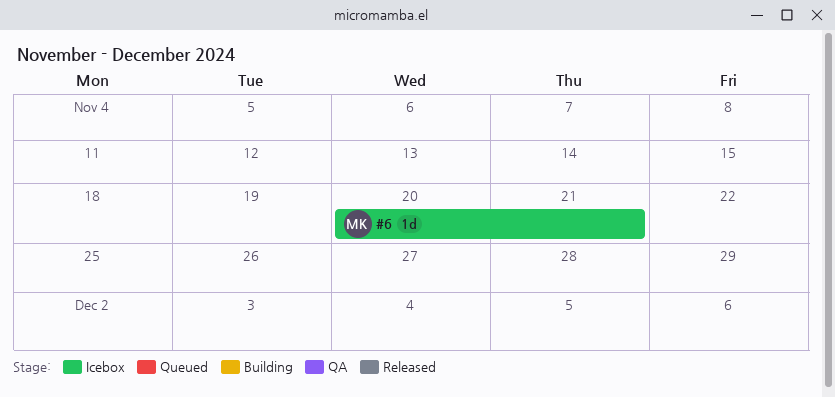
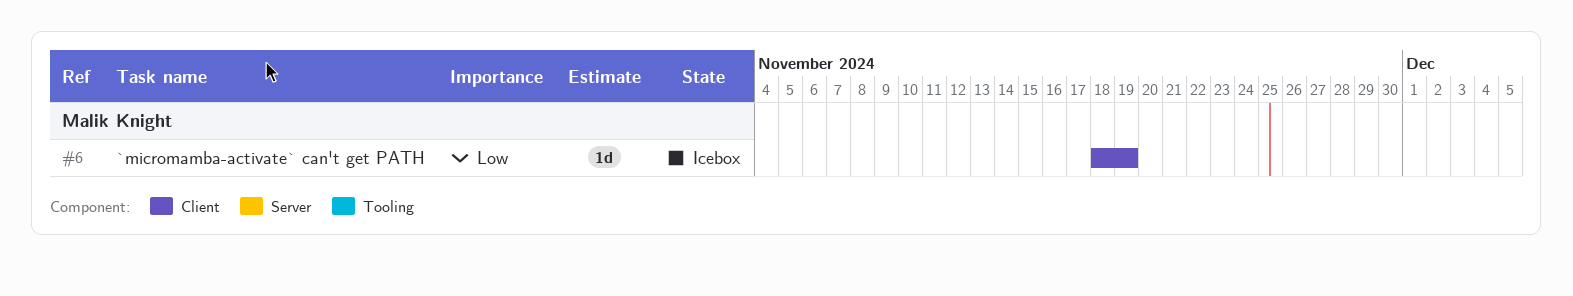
#6, start: Nov 20 -> Nov 18
#6, due: Nov 21 -> Nov 19

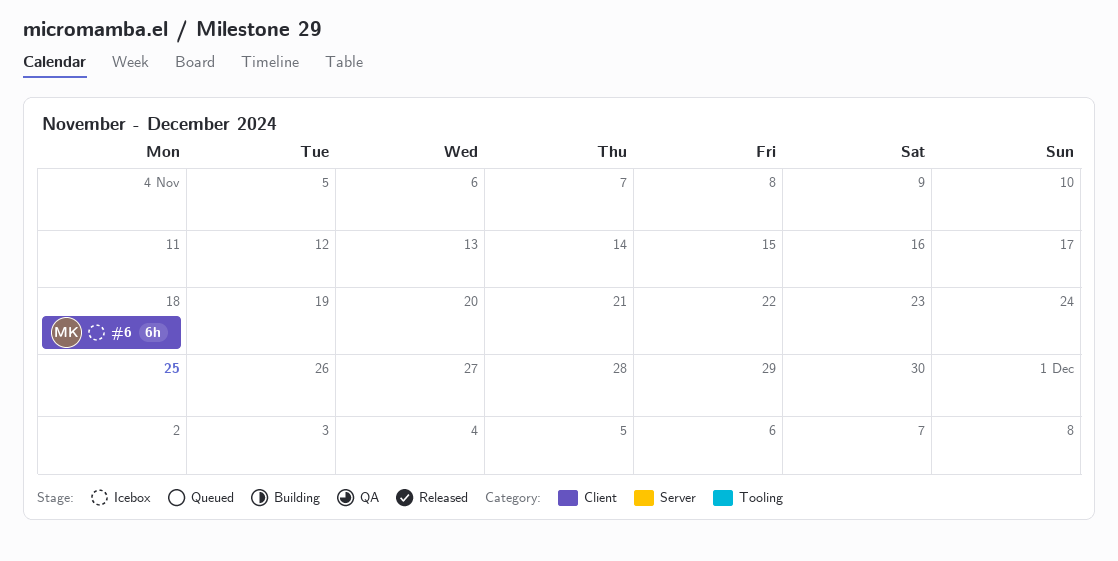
#6, estimate: 1d -> 6h
#6, due: Nov 19 -> Nov 18

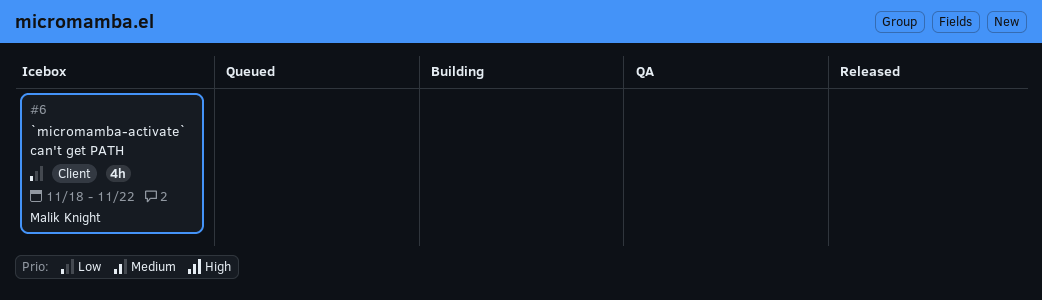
#6, estimate: 6h -> 4h
#6, due: Nov 18 -> Nov 22

